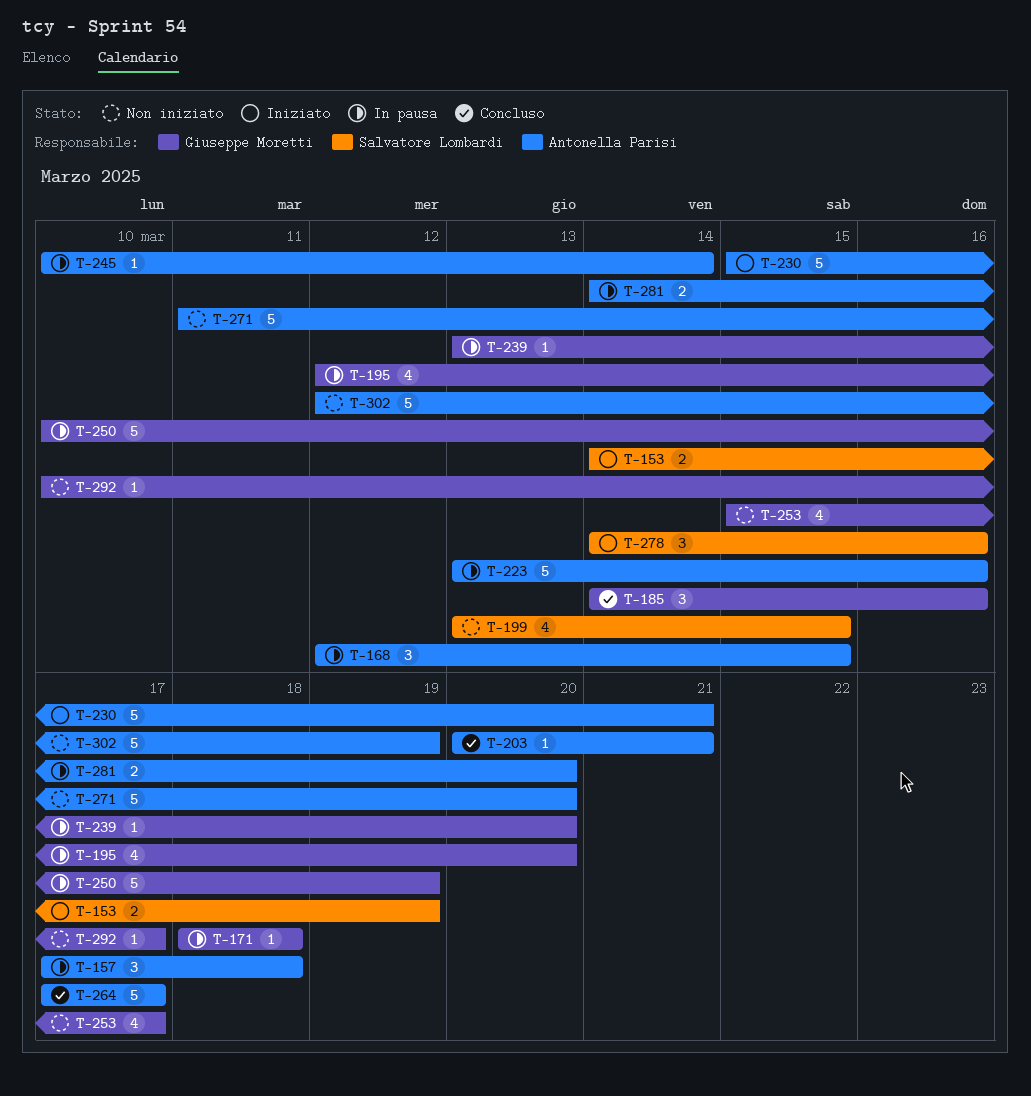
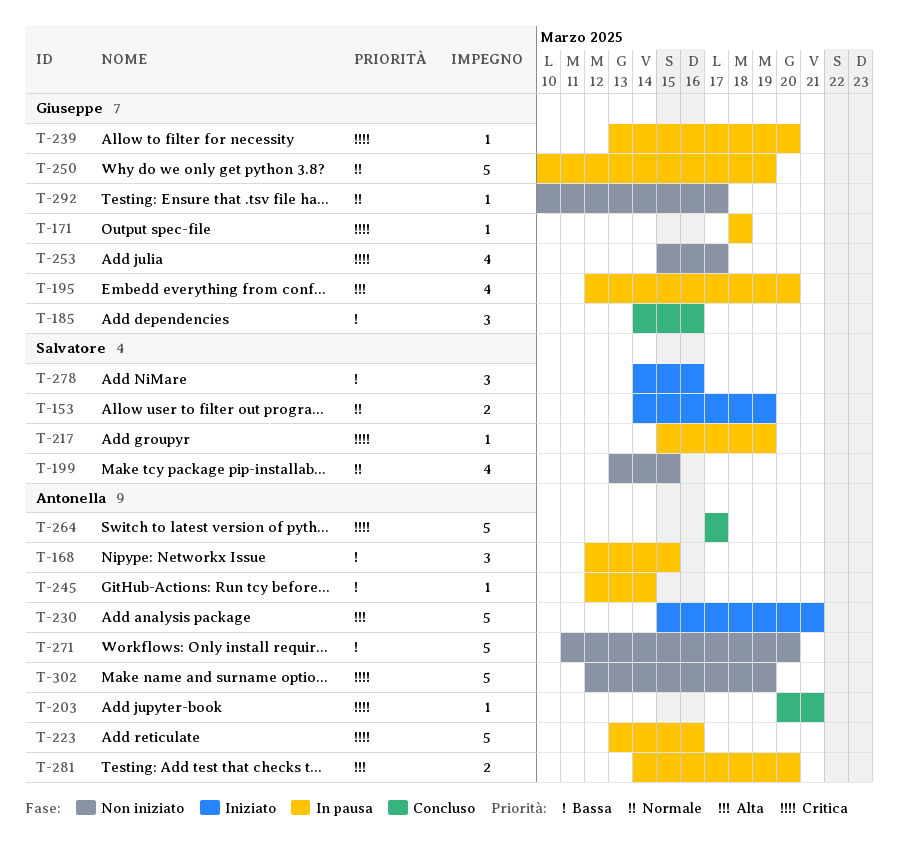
T-157: present -> none
T-217: none -> present
T-245, start: Mar 10 -> Mar 12

